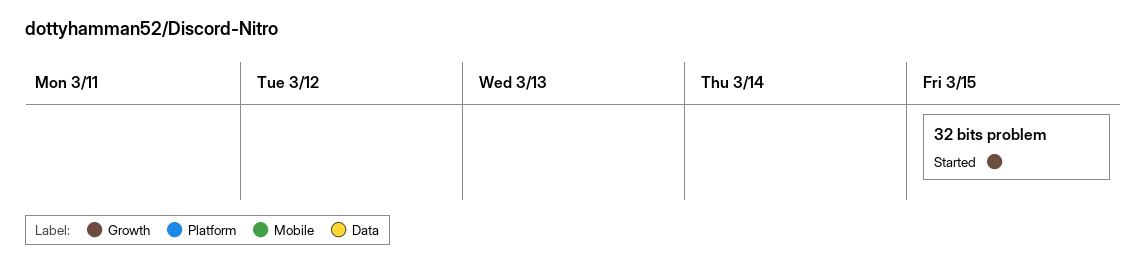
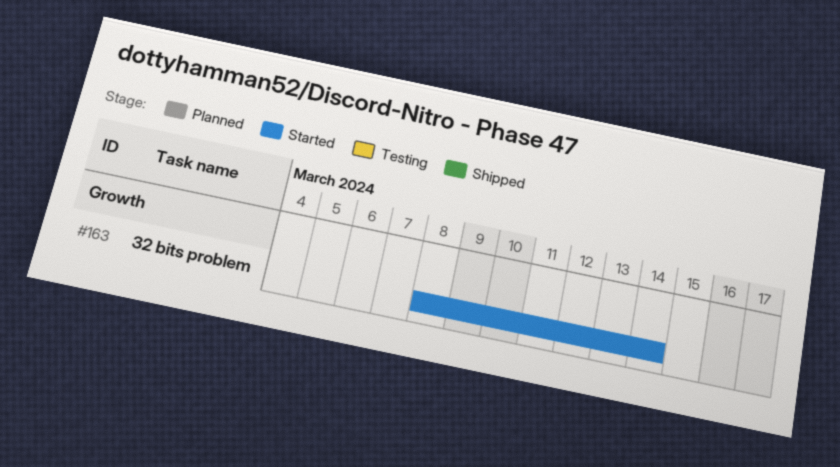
32 bits problem, due: Mar 15 -> Mar 14

